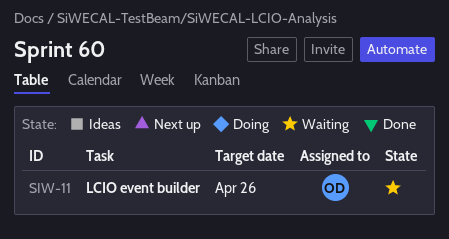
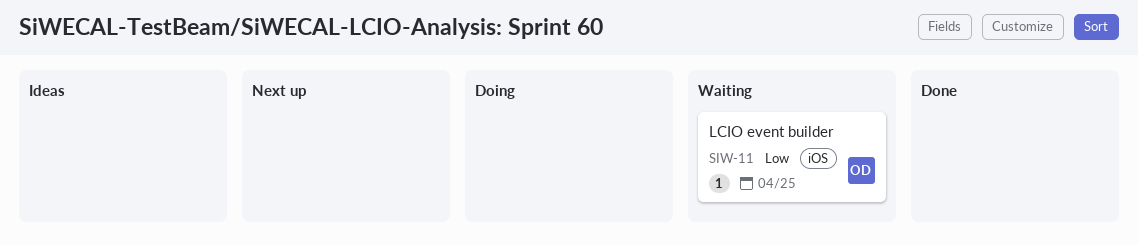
SIW-11, due: Apr 26 -> Apr 25

